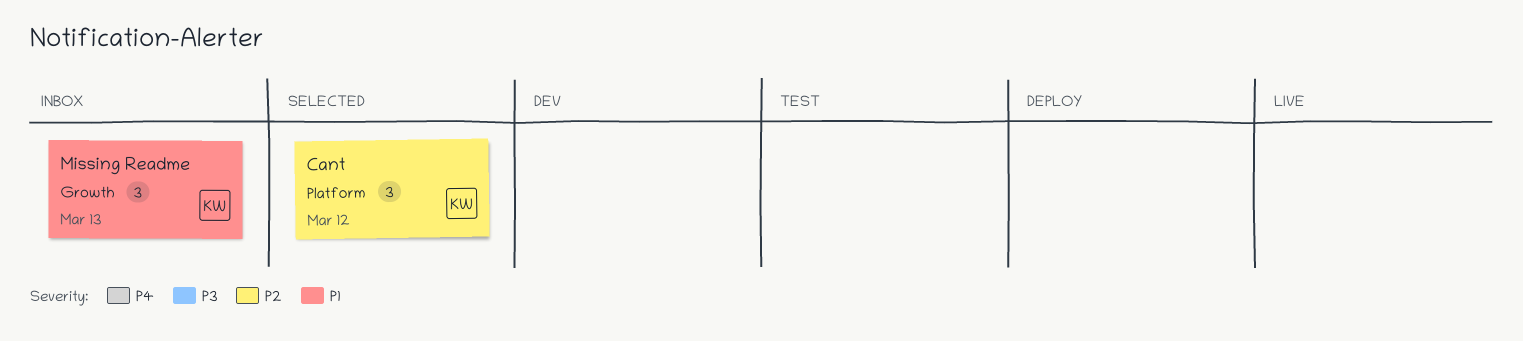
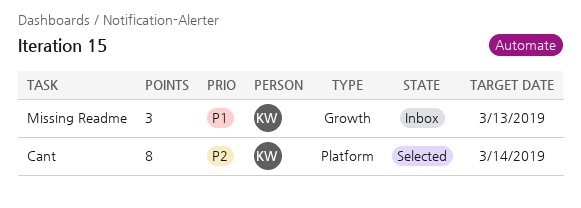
Cant, estimate: 3 -> 8
Cant, due: Mar 12 -> Mar 14

